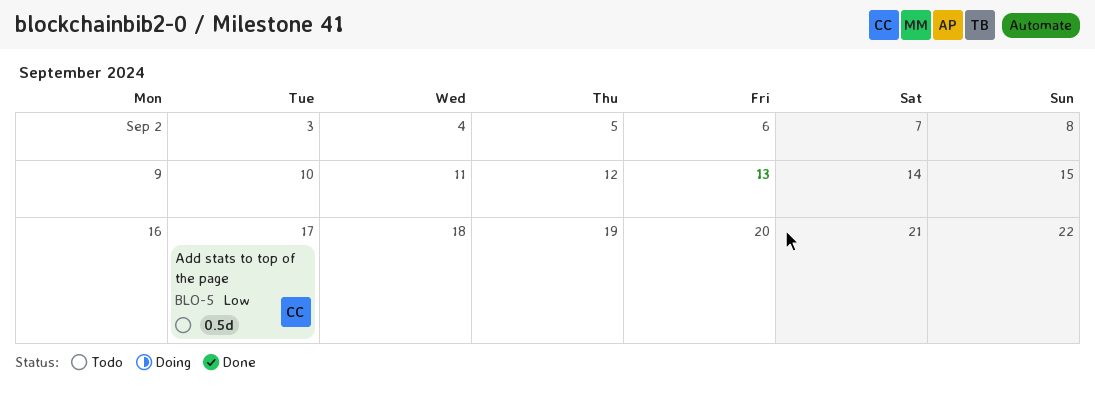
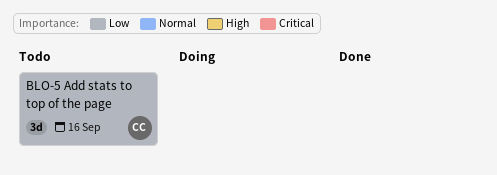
BLO-5, estimate: 0.5d -> 3d
BLO-5, due: Sep 17 -> Sep 16

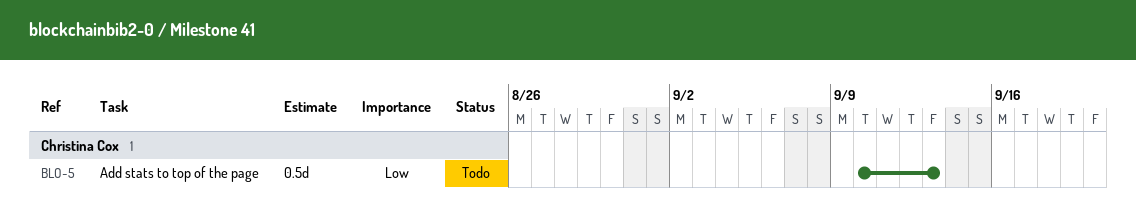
BLO-5, estimate: 3d -> 0.5d
BLO-5, due: Sep 16 -> Sep 13

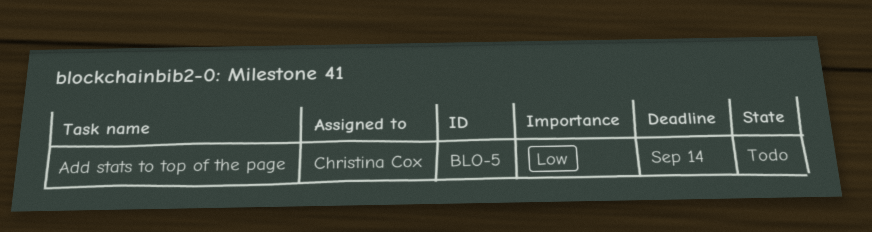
BLO-5, due: Sep 13 -> Sep 14

